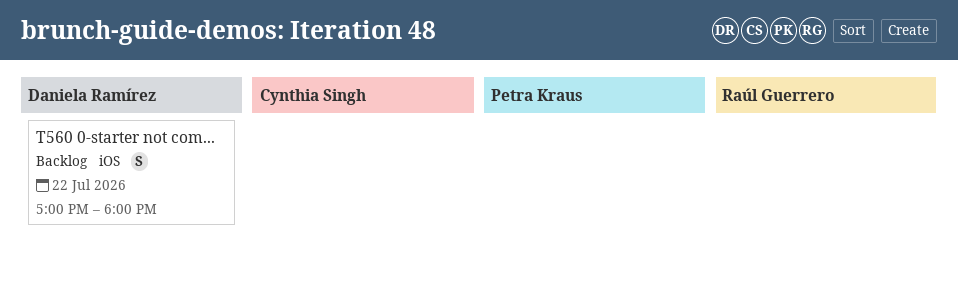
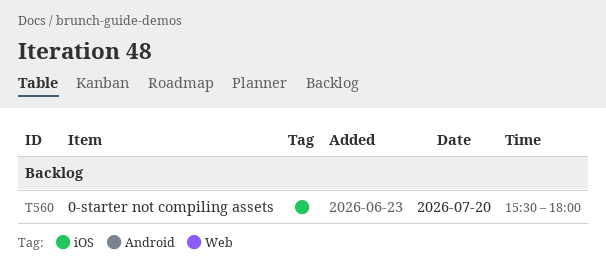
T560, day: Jul 22 -> Jul 20
T560, begins: 17:00 -> 15:30

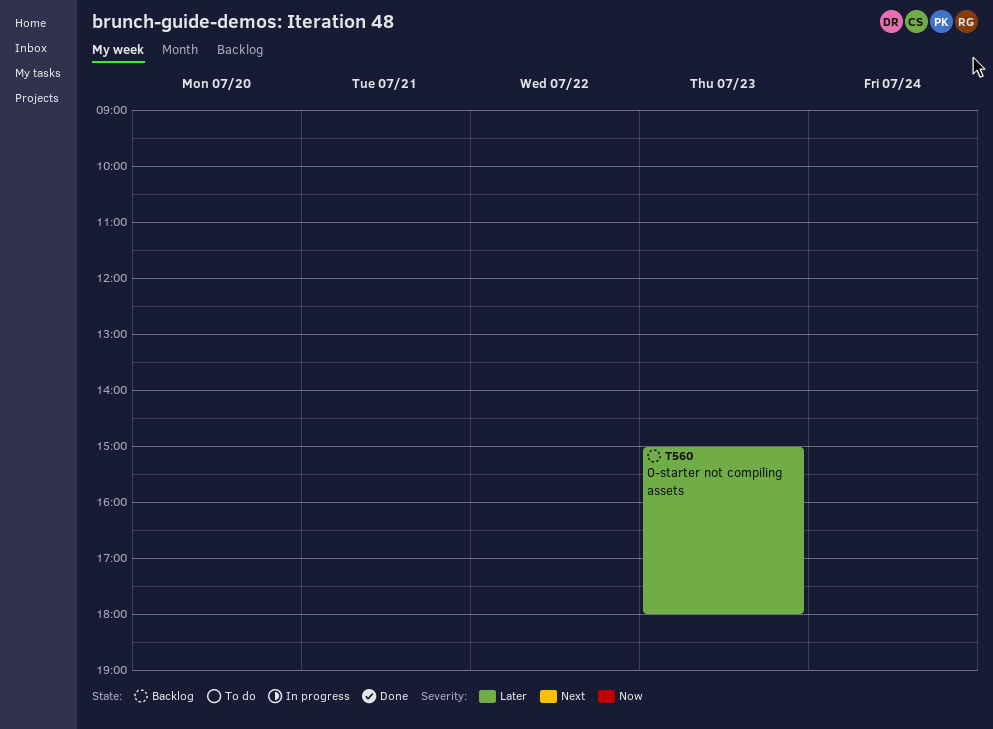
T560, day: Jul 20 -> Jul 23
T560, begins: 15:30 -> 15:00

